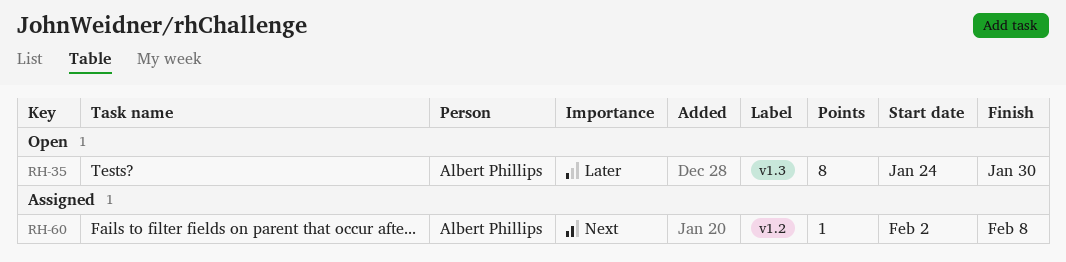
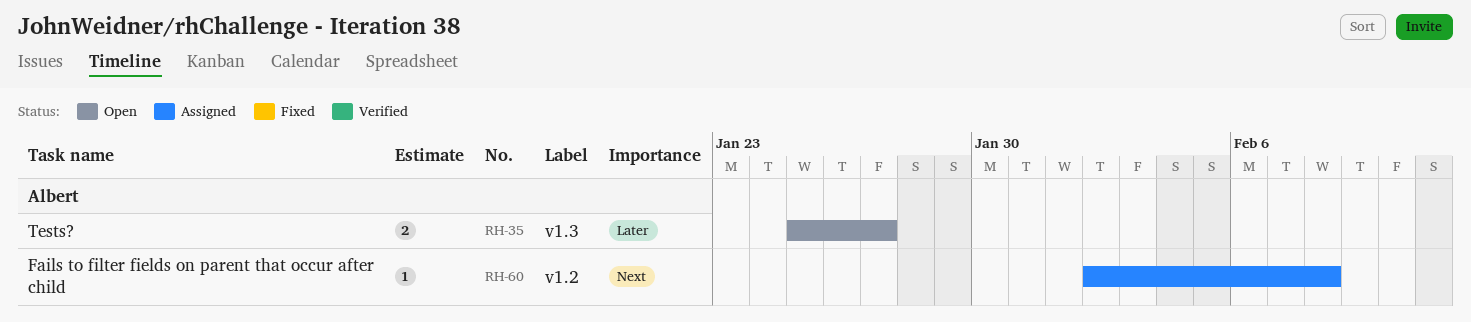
RH-35, estimate: 8 -> 2
RH-35, start: Jan 24 -> Jan 25
RH-35, due: Jan 30 -> Jan 27

